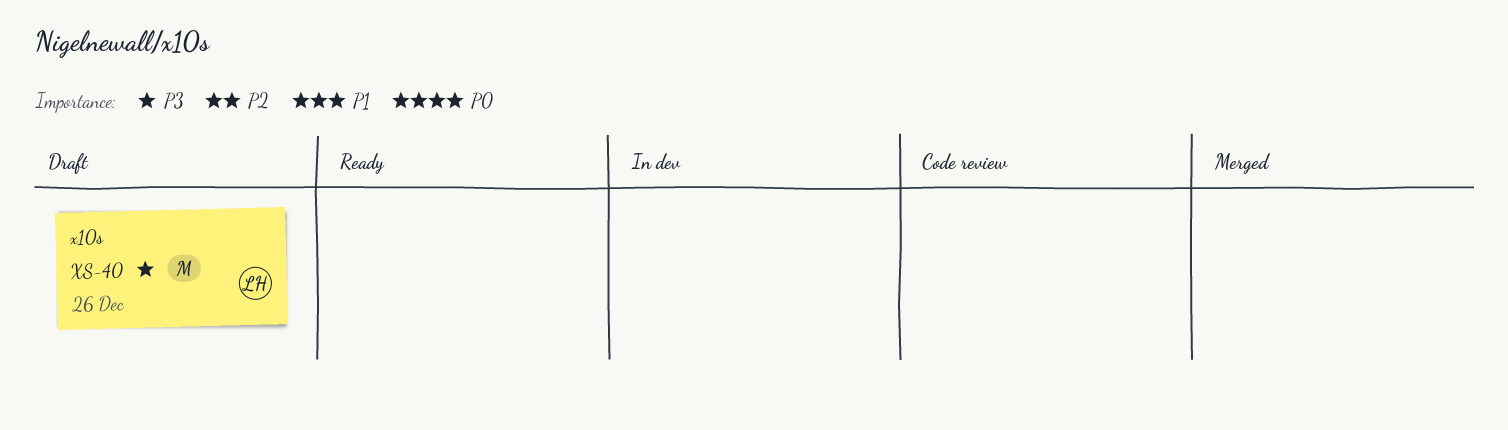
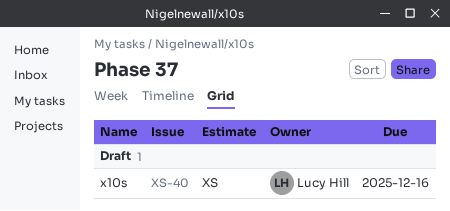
XS-40, estimate: M -> XS
XS-40, due: Dec 26 -> Dec 16

